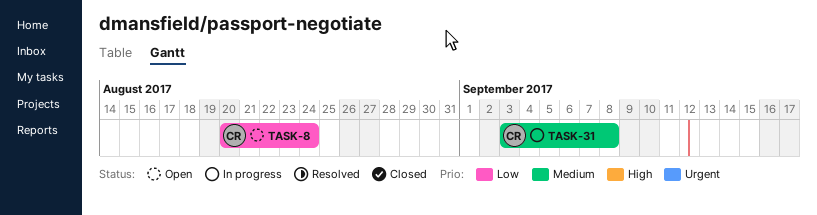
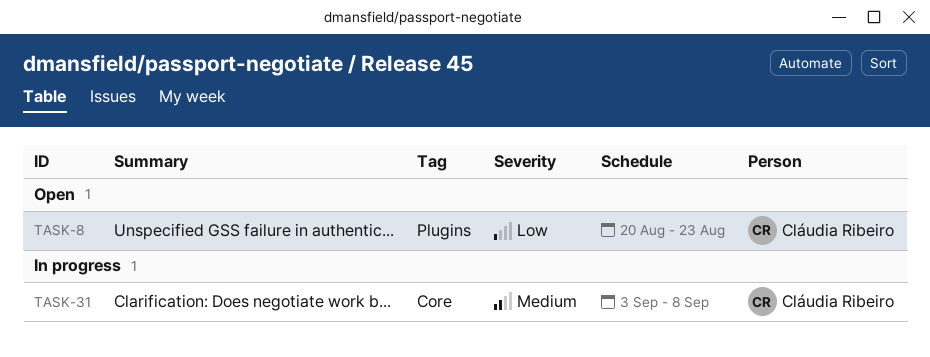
TASK-8, due: Aug 24 -> Aug 23

